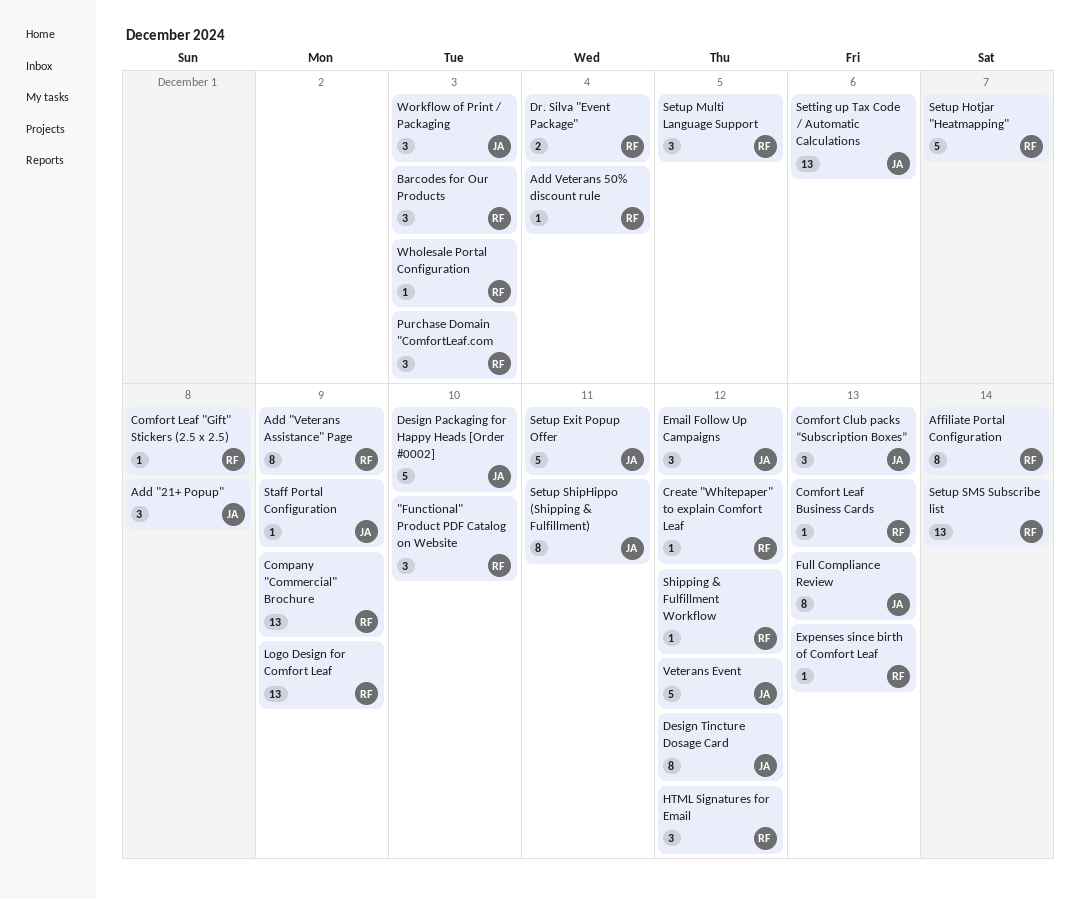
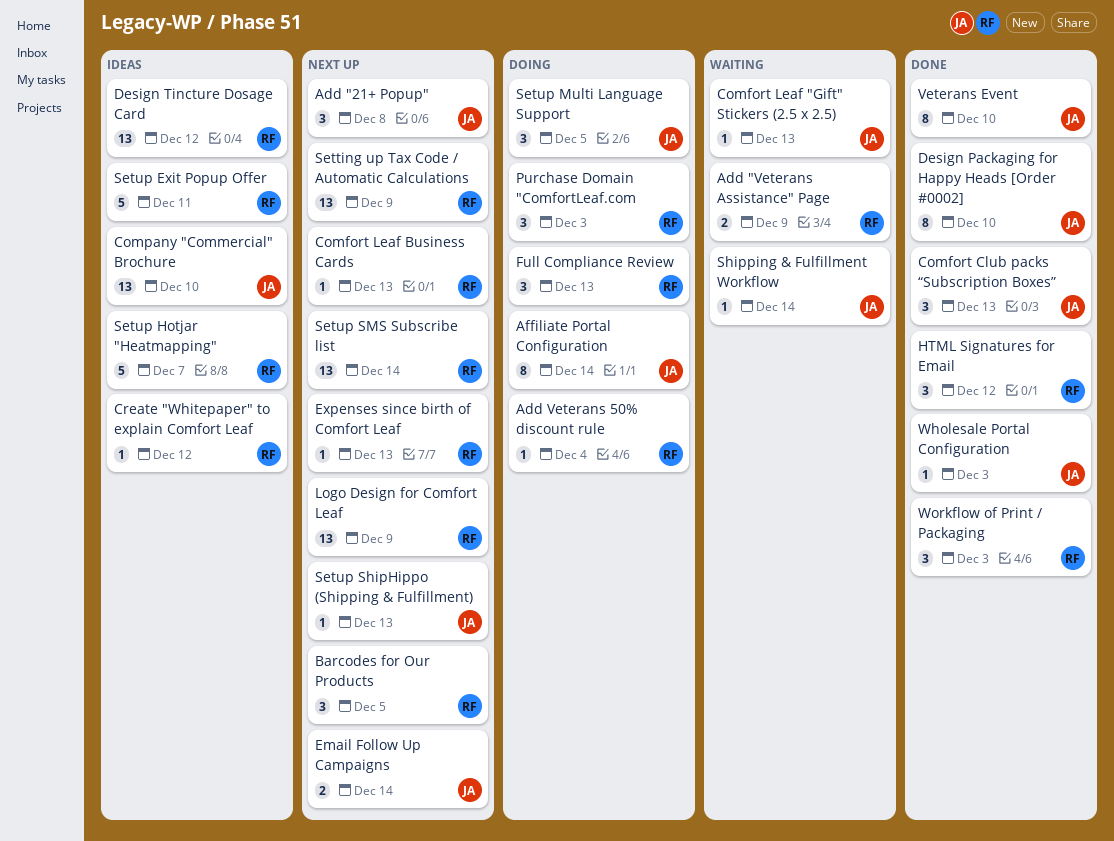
"Functional" Product PDF Catalog on Website: present -> none
Add "Veterans Assistance" Page, estimate: 8 -> 2
Affiliate Portal Configuration, owner: RF -> JA
Barcodes for Our Products, due: Dec 3 -> Dec 5
Comfort Leaf "Gift" Stickers (2.5 x 2.5), owner: RF -> JA
Comfort Leaf "Gift" Stickers (2.5 x 2.5), due: Dec 8 -> Dec 13
Company "Commercial" Brochure, owner: RF -> JA
Company "Commercial" Brochure, due: Dec 9 -> Dec 10
Design Packaging for Happy Heads [Order #0002], estimate: 5 -> 8
Design Tincture Dosage Card, owner: JA -> RF
Design Tincture Dosage Card, estimate: 8 -> 13
Dr. Silva "Event Package": present -> none
Email Follow Up Campaigns, estimate: 3 -> 2
Email Follow Up Campaigns, due: Dec 12 -> Dec 14
Full Compliance Review, owner: JA -> RF
Full Compliance Review, estimate: 8 -> 3
Setting up Tax Code / Automatic Calculations, owner: JA -> RF
Setting up Tax Code / Automatic Calculations, due: Dec 6 -> Dec 9
Setup Exit Popup Offer, owner: JA -> RF
Setup Multi Language Support, owner: RF -> JA
Setup ShipHippo (Shipping & Fulfillment), estimate: 8 -> 1
Setup ShipHippo (Shipping & Fulfillment), due: Dec 11 -> Dec 13
Shipping & Fulfillment Workflow, owner: RF -> JA
Shipping & Fulfillment Workflow, due: Dec 12 -> Dec 14
Staff Portal Configuration: present -> none
Veterans Event, estimate: 5 -> 8
Veterans Event, due: Dec 12 -> Dec 10
Wholesale Portal Configuration, owner: RF -> JA
Workflow of Print / Packaging, owner: JA -> RF

